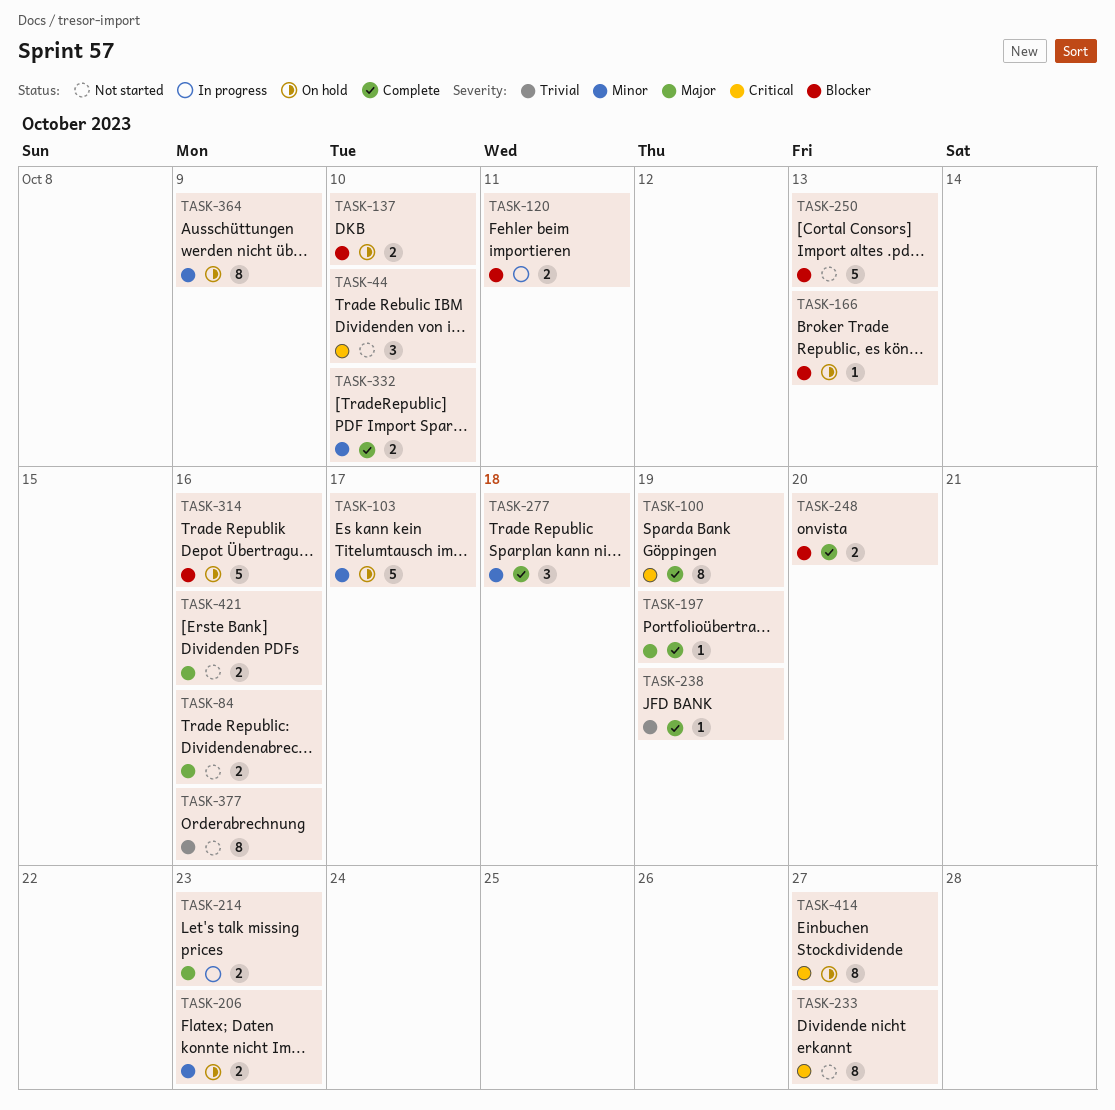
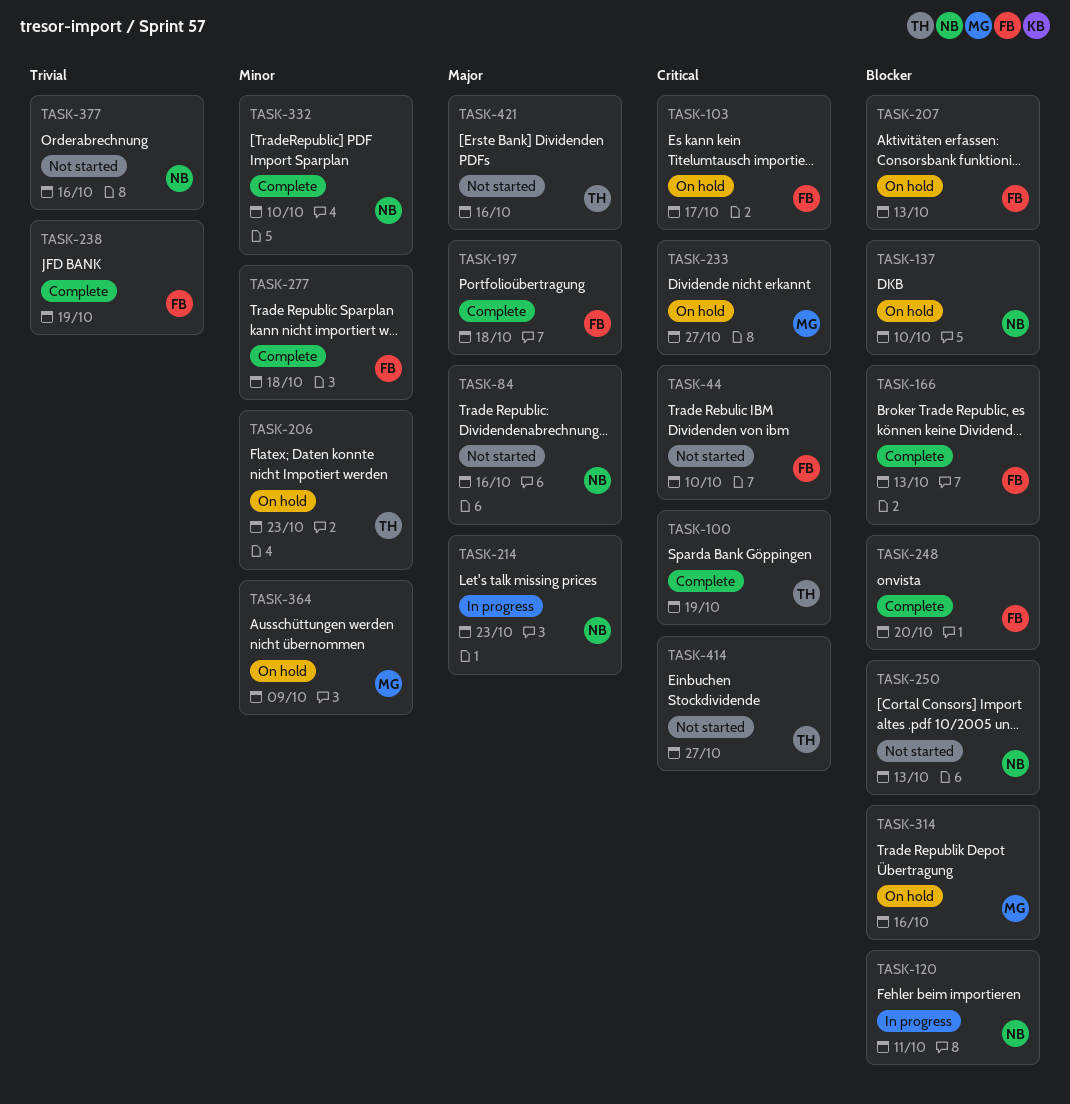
TASK-103, priority: Minor -> Critical
TASK-166, status: On hold -> Complete
TASK-197, due: Oct 19 -> Oct 18
TASK-207: none -> present
TASK-233, status: Not started -> On hold
TASK-414, status: On hold -> Not started

